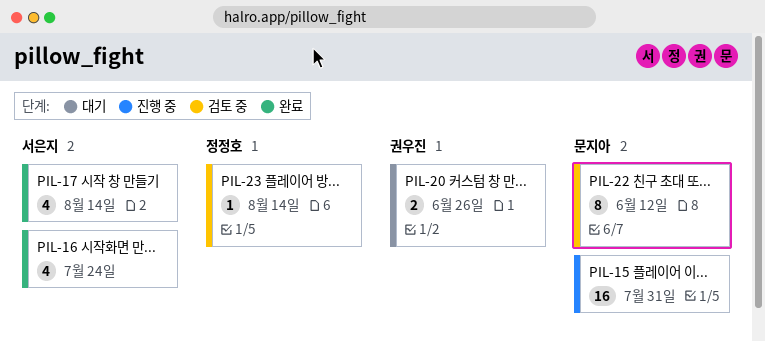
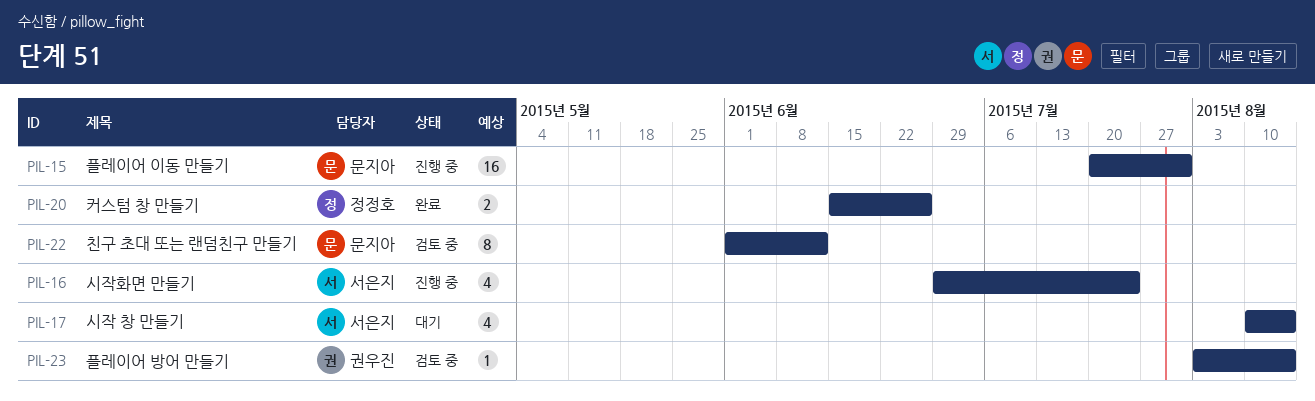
PIL-16, status: 완료 -> 진행 중
PIL-17, status: 완료 -> 대기
PIL-20, status: 대기 -> 완료
PIL-20, owner: 권우진 -> 정정호
PIL-23, owner: 정정호 -> 권우진

